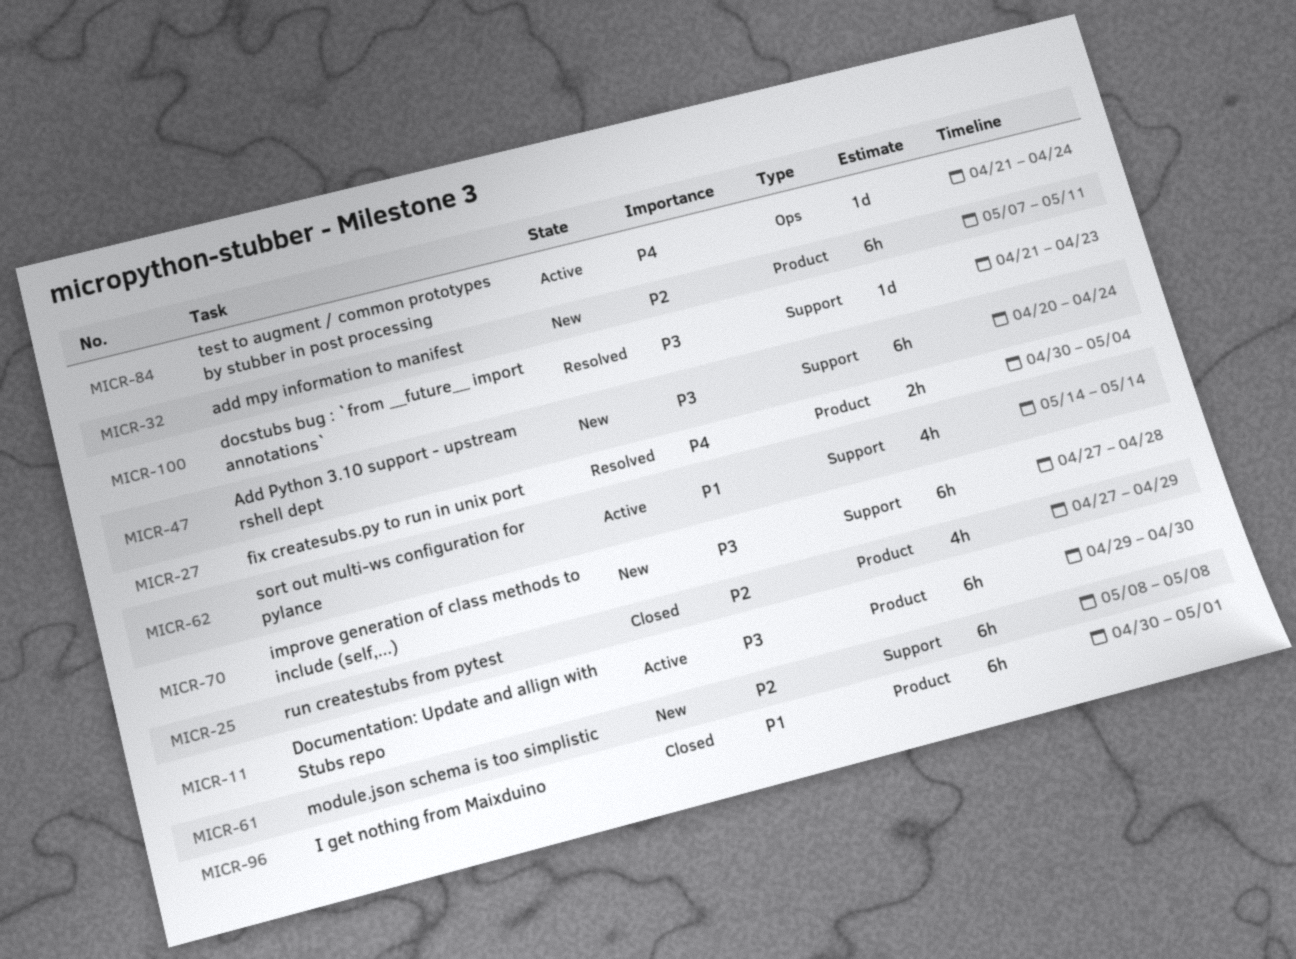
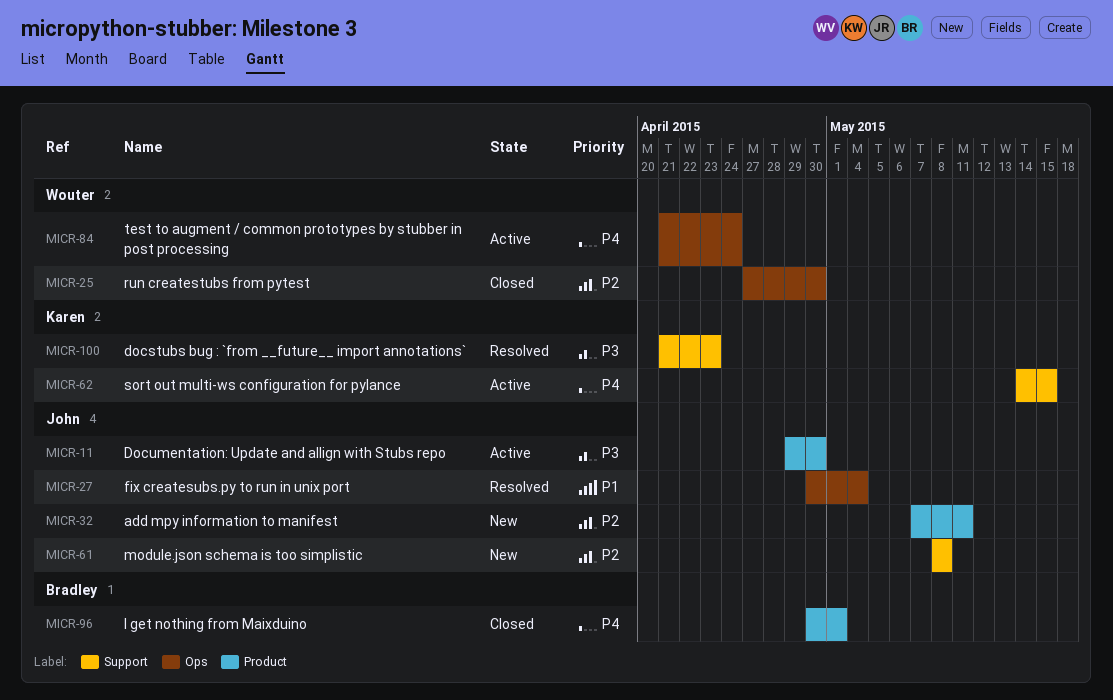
MICR-25, label: Product -> Ops
MICR-25, due: Apr 29 -> Apr 30
MICR-27, priority: P4 -> P1
MICR-27, label: Product -> Ops
MICR-47: present -> none
MICR-62, priority: P1 -> P4
MICR-62, due: May 14 -> May 15
MICR-70: present -> none
MICR-96, priority: P1 -> P4

